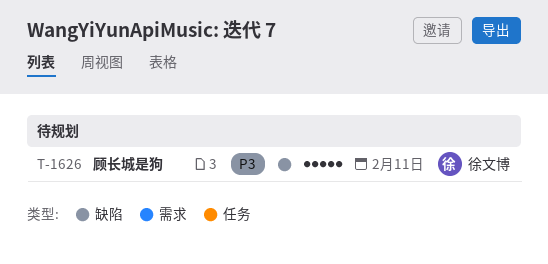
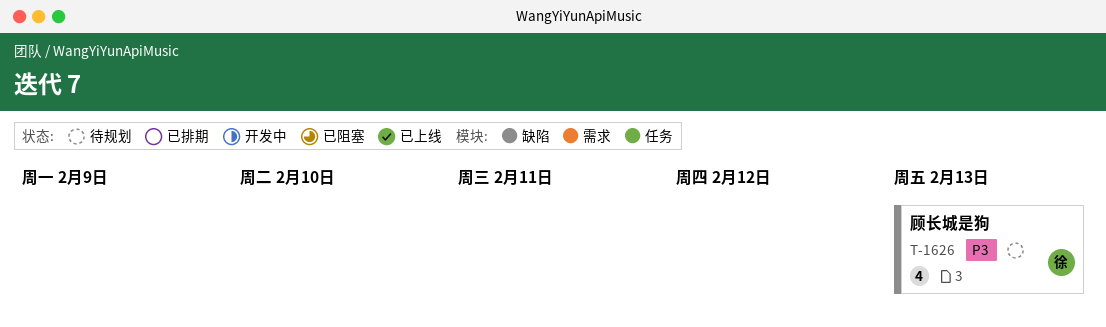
T-1626, estimate: 5 -> 4
T-1626, due: Feb 11 -> Feb 13

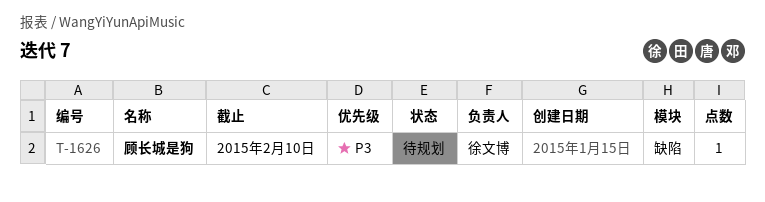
T-1626, estimate: 4 -> 1
T-1626, due: Feb 13 -> Feb 10

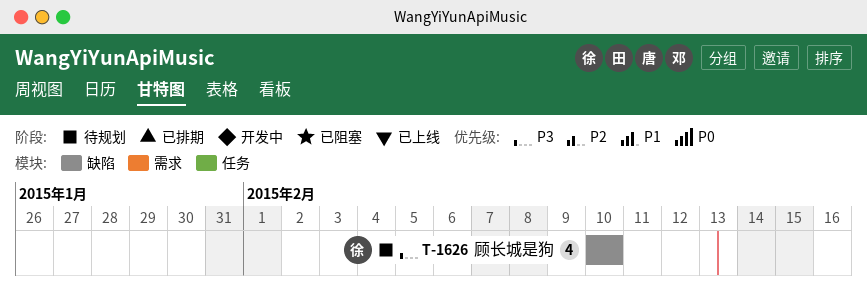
T-1626, estimate: 1 -> 4

